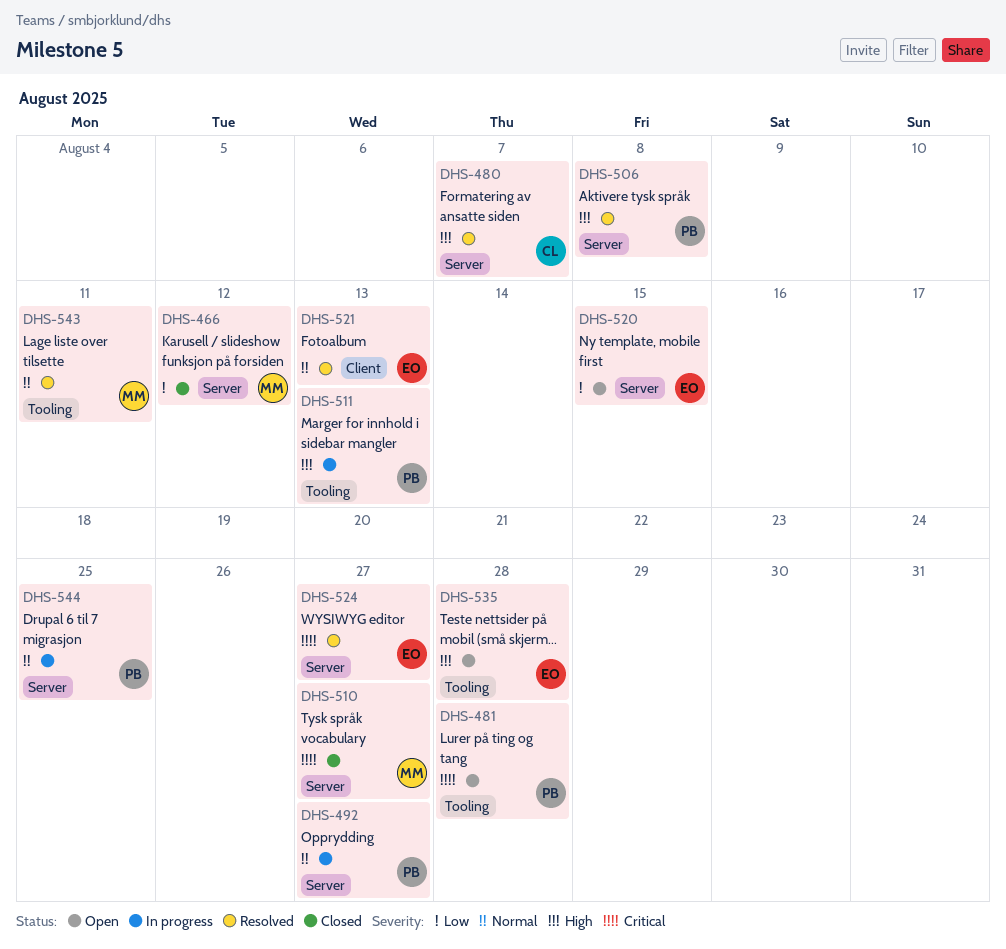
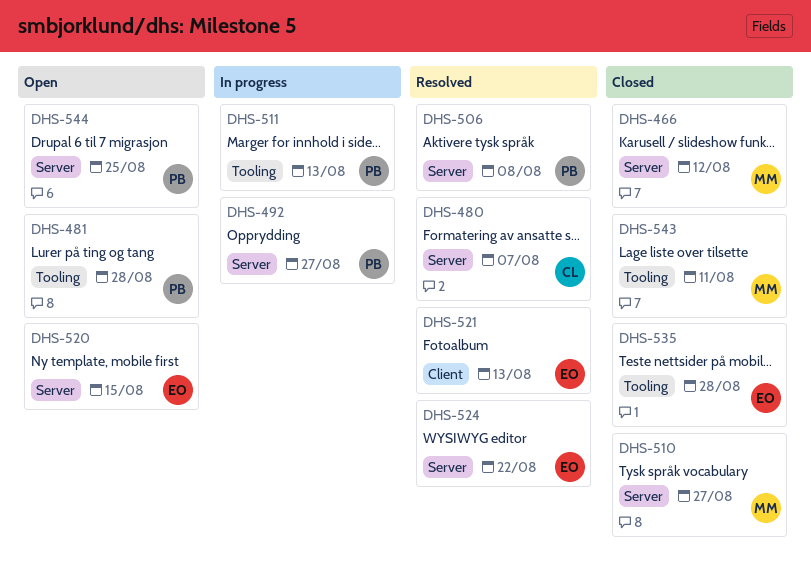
DHS-524, due: Aug 27 -> Aug 22
DHS-535, status: Open -> Closed
DHS-543, status: Resolved -> Closed
DHS-544, status: In progress -> Open

